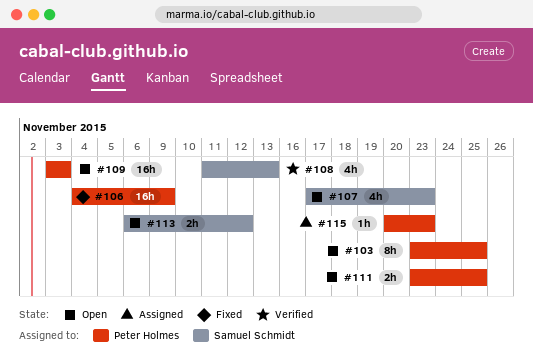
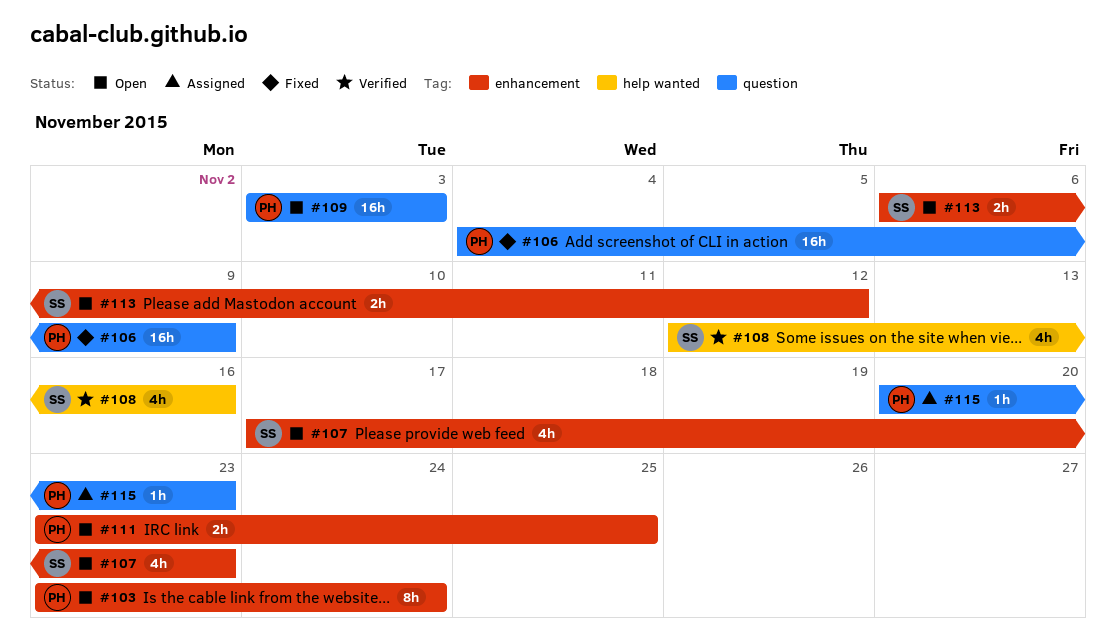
#103, due: Nov 25 -> Nov 24
#108, start: Nov 11 -> Nov 12
#108, due: Nov 13 -> Nov 16

